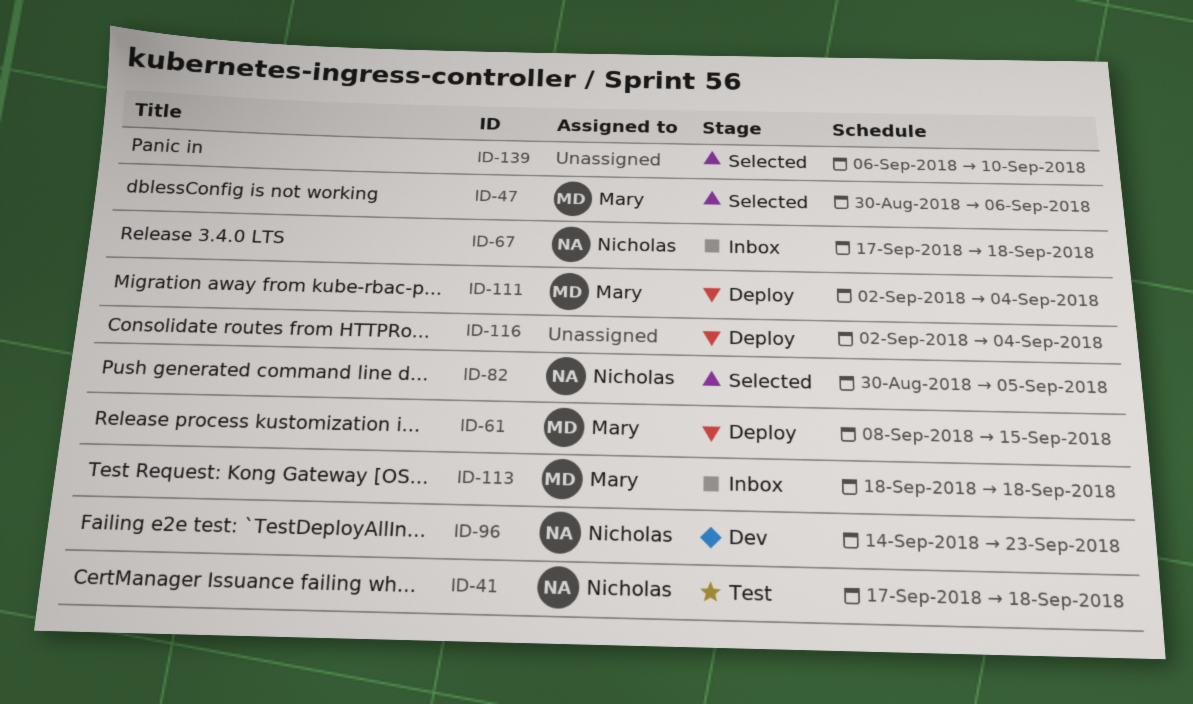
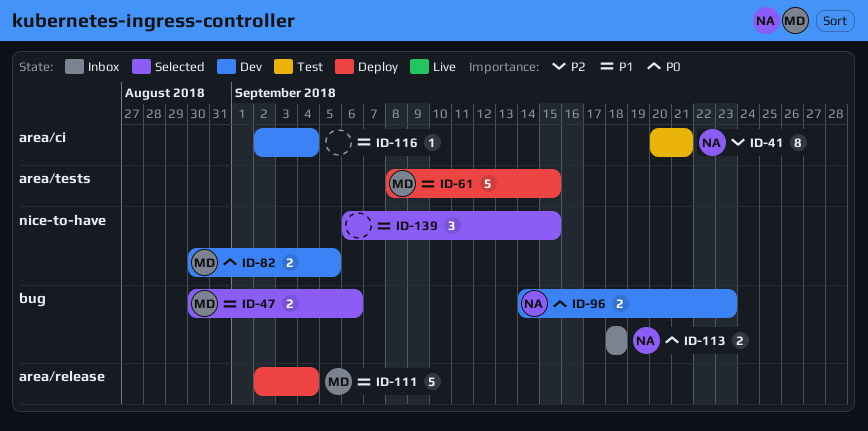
ID-41, start: Sep 17 -> Sep 20
ID-41, due: Sep 18 -> Sep 21
ID-67: present -> none
ID-82, status: Selected -> Dev
ID-82, owner: Nicholas -> Mary
ID-113, owner: Mary -> Nicholas
ID-116, status: Deploy -> Dev
ID-139, due: Sep 10 -> Sep 15

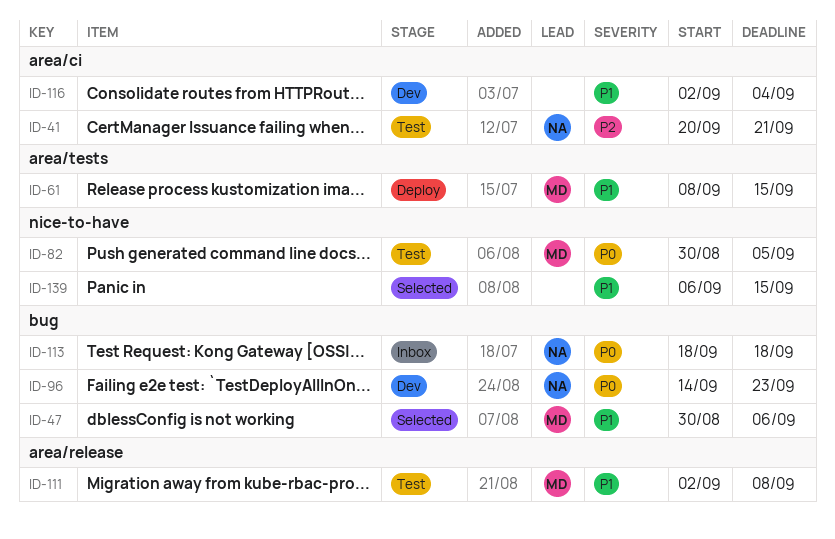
ID-82, status: Dev -> Test
ID-111, status: Deploy -> Test
ID-111, due: Sep 4 -> Sep 8

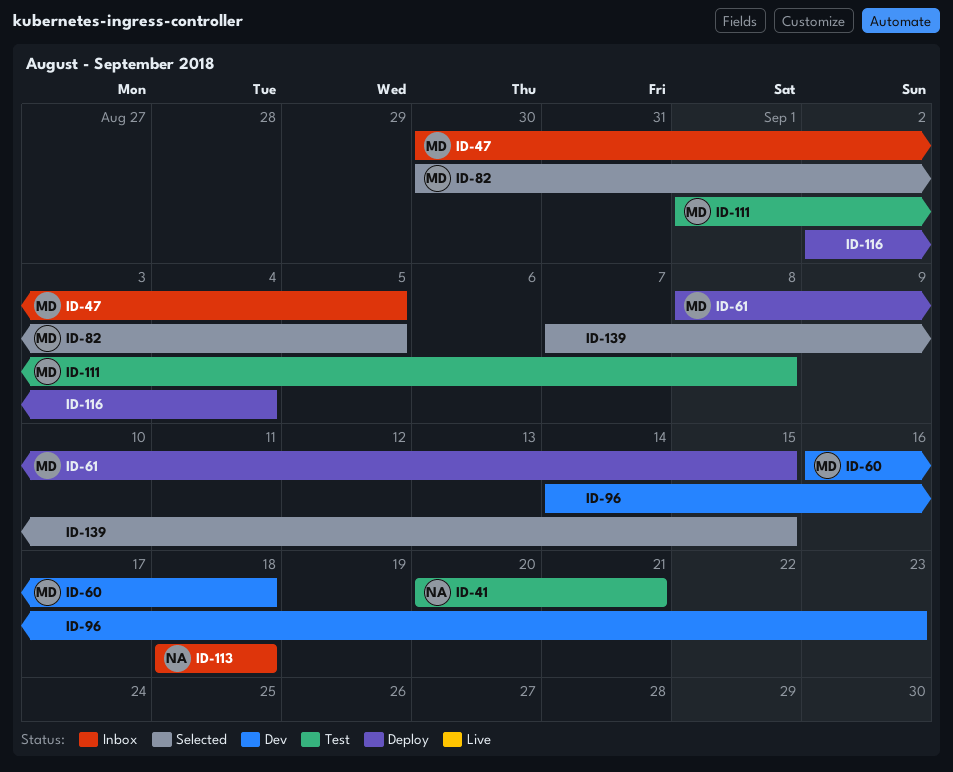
ID-47, status: Selected -> Inbox
ID-47, due: Sep 6 -> Sep 5
ID-60: none -> present
ID-82, status: Test -> Selected
ID-96, owner: NA -> none
ID-111, start: Sep 2 -> Sep 1
ID-116, status: Dev -> Deploy
ID-139, start: Sep 6 -> Sep 7

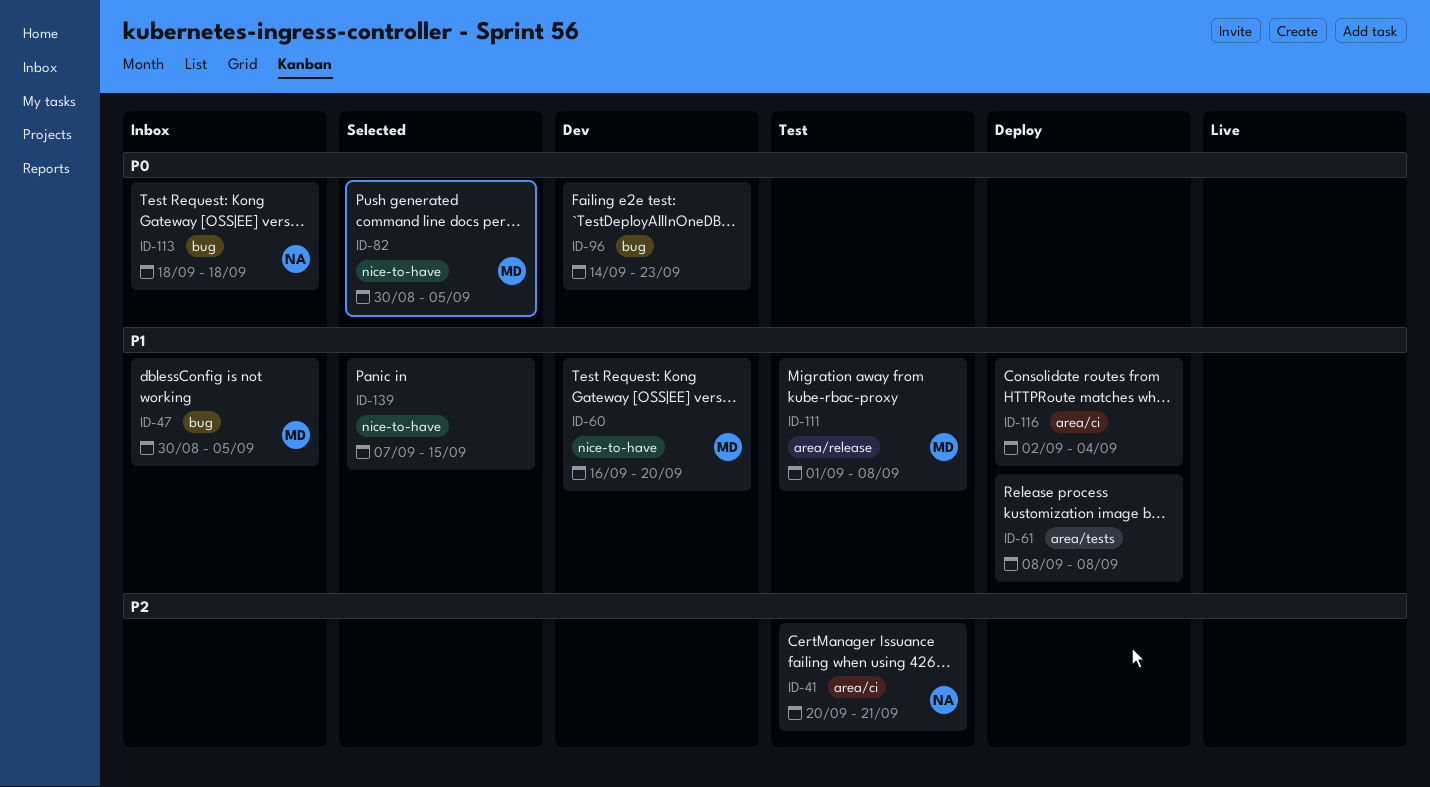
ID-60, due: Sep 18 -> Sep 20
ID-61, owner: MD -> none
ID-61, due: Sep 15 -> Sep 8

